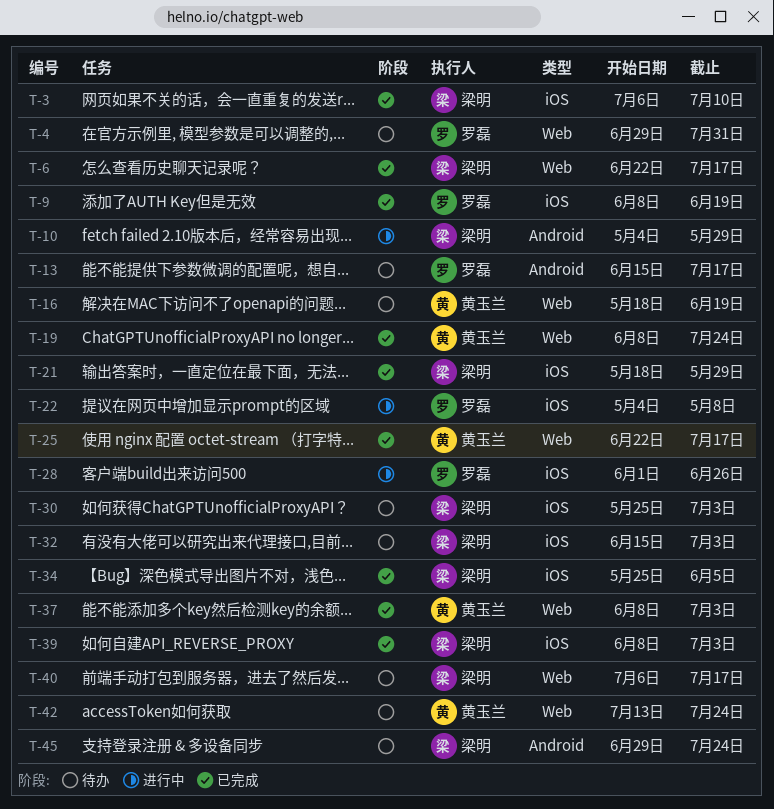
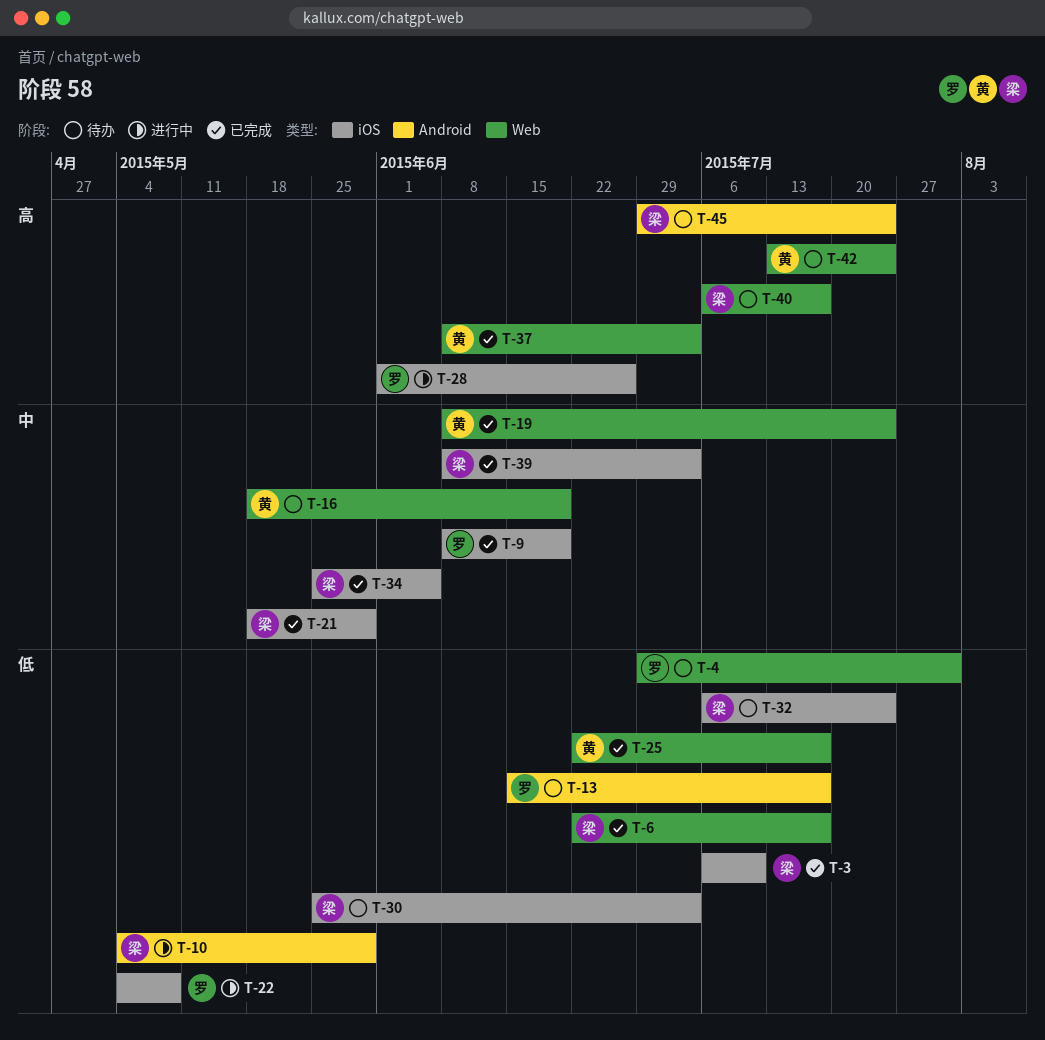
T-32, start: Jun 15 -> Jul 6
T-32, due: Jul 3 -> Jul 24

